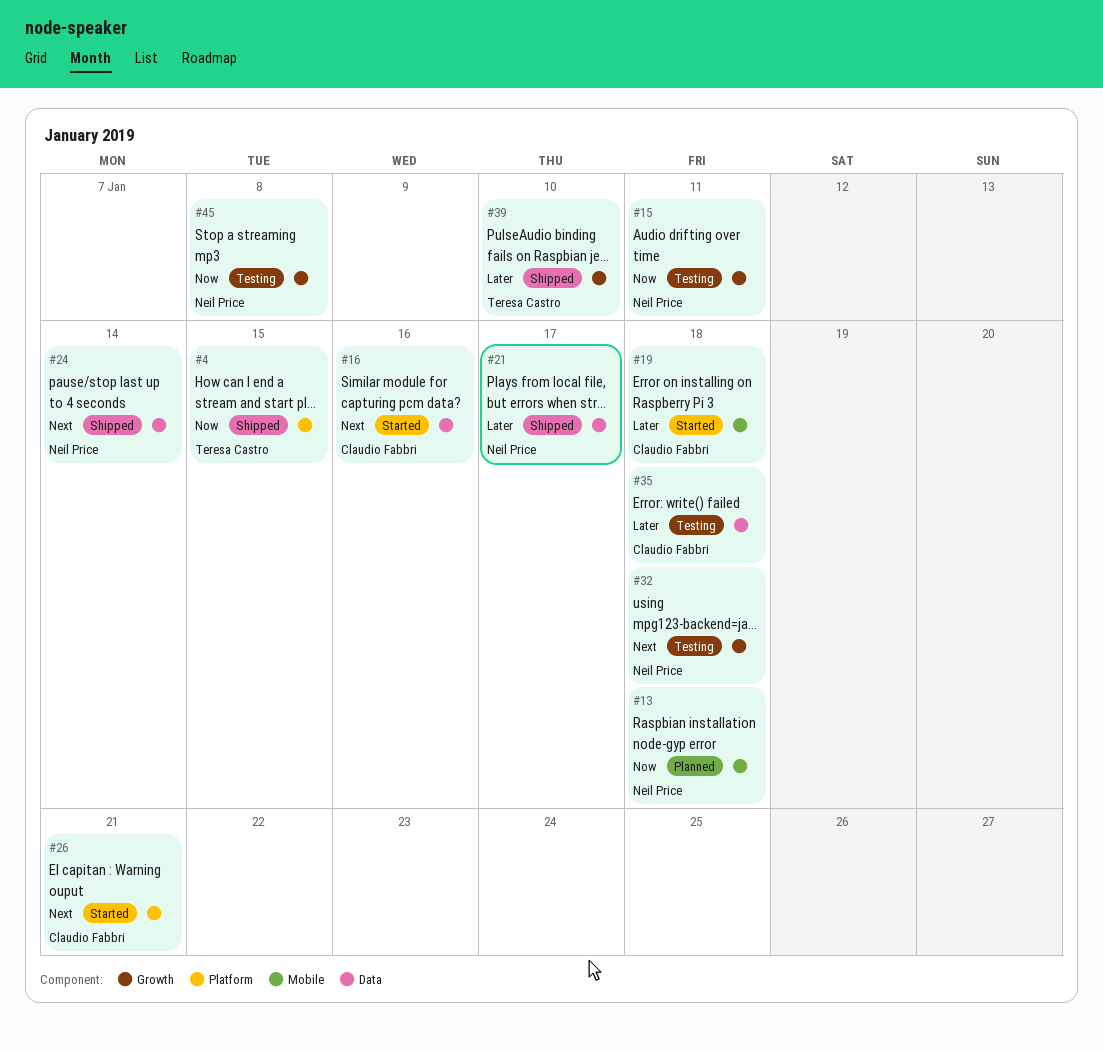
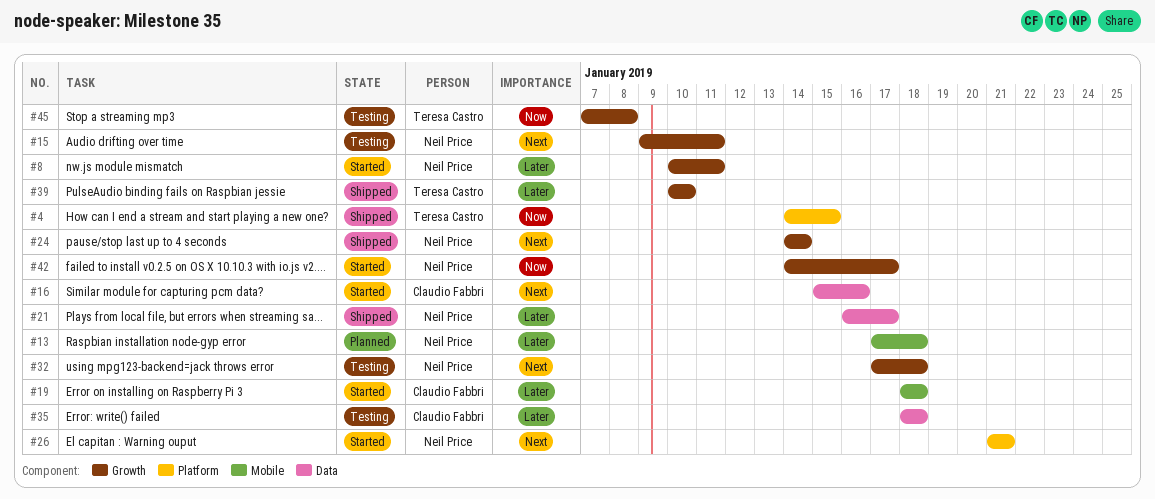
#8: none -> present
#13, priority: Now -> Later
#15, priority: Now -> Next
#24, label: Data -> Growth
#26, owner: Claudio Fabbri -> Neil Price
#42: none -> present
#45, owner: Neil Price -> Teresa Castro

